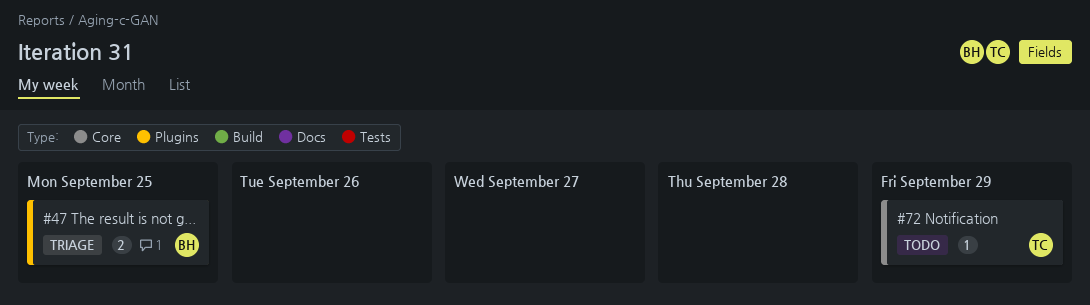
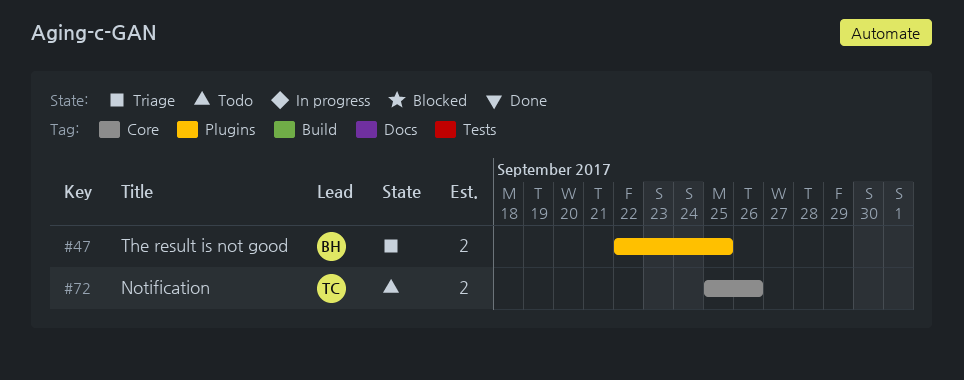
#72, estimate: 1 -> 2
#72, due: Sep 29 -> Sep 26

